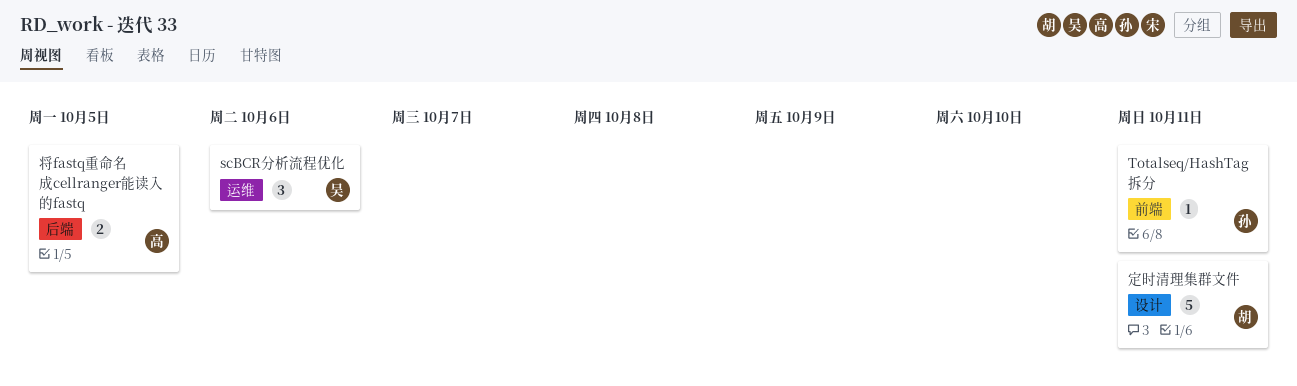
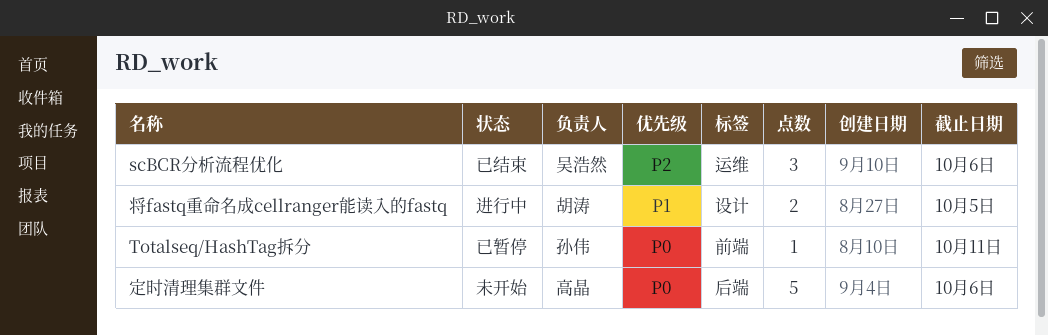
定时清理集群文件, owner: 胡涛 -> 高晶
定时清理集群文件, label: 设计 -> 后端
定时清理集群文件, due: Oct 11 -> Oct 6
将fastq重命名成cellranger能读入的fastq, owner: 高晶 -> 胡涛
将fastq重命名成cellranger能读入的fastq, label: 后端 -> 设计

